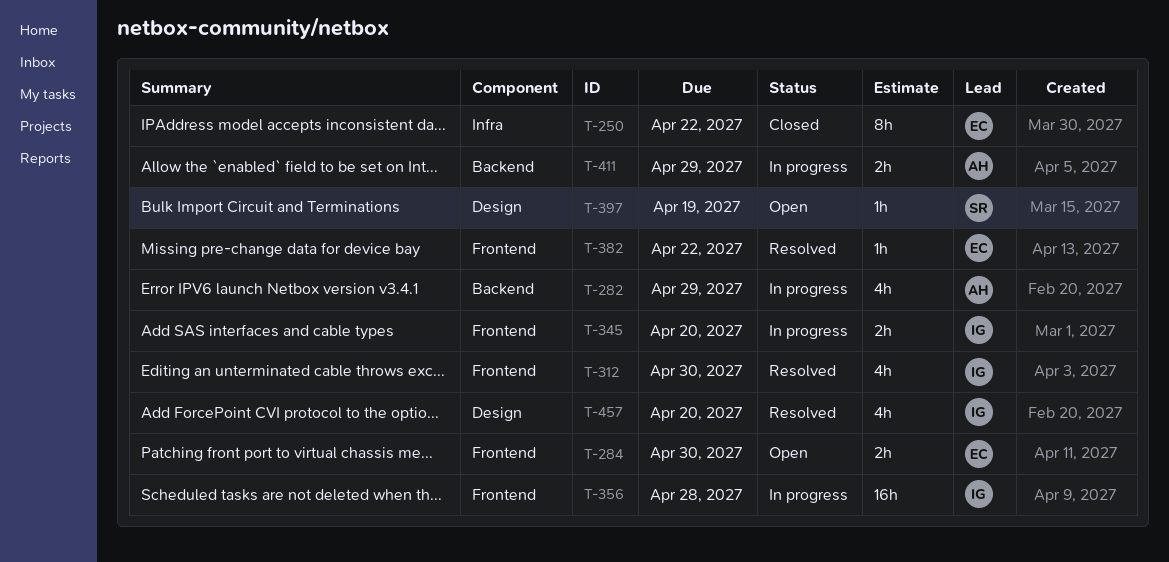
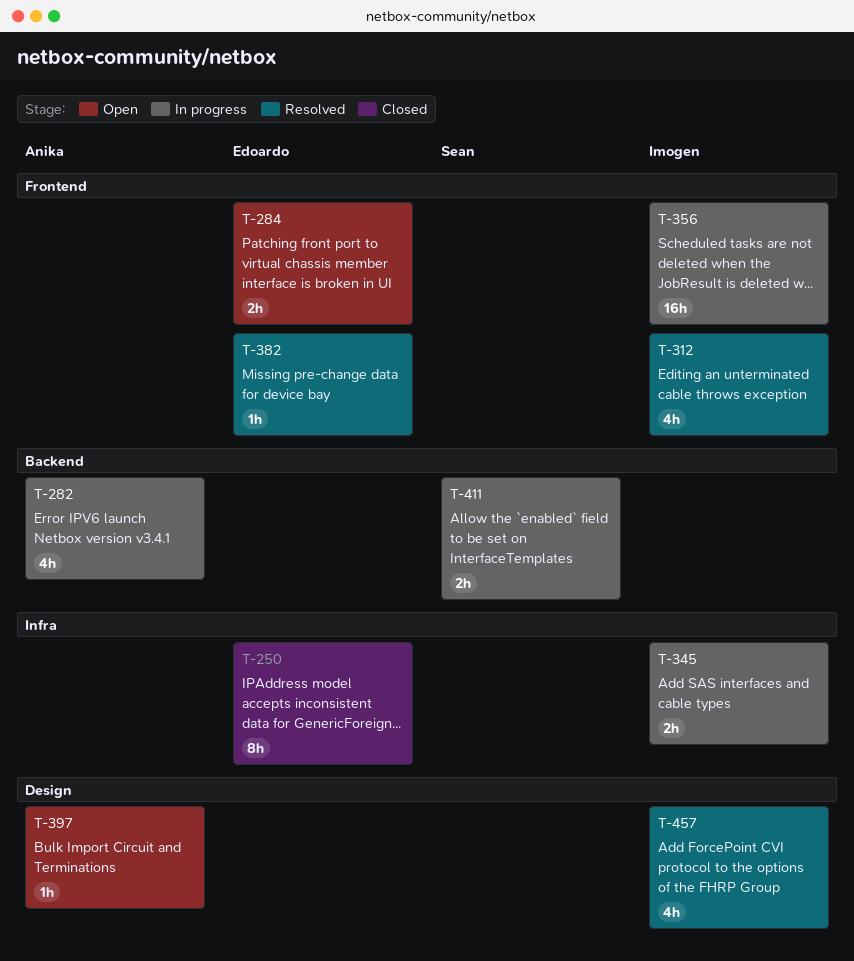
T-345, label: Frontend -> Infra
T-397, owner: Sean -> Anika
T-411, owner: Anika -> Sean

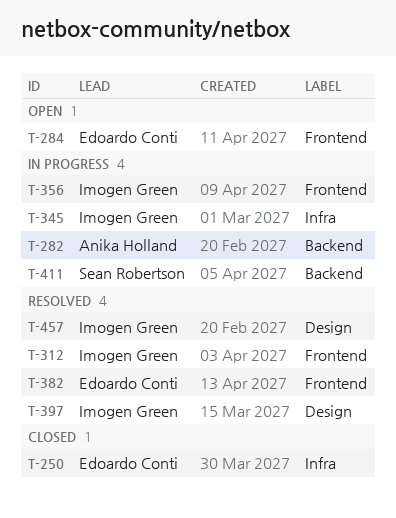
T-397, status: Open -> Resolved
T-397, owner: Anika Holland -> Imogen Green

